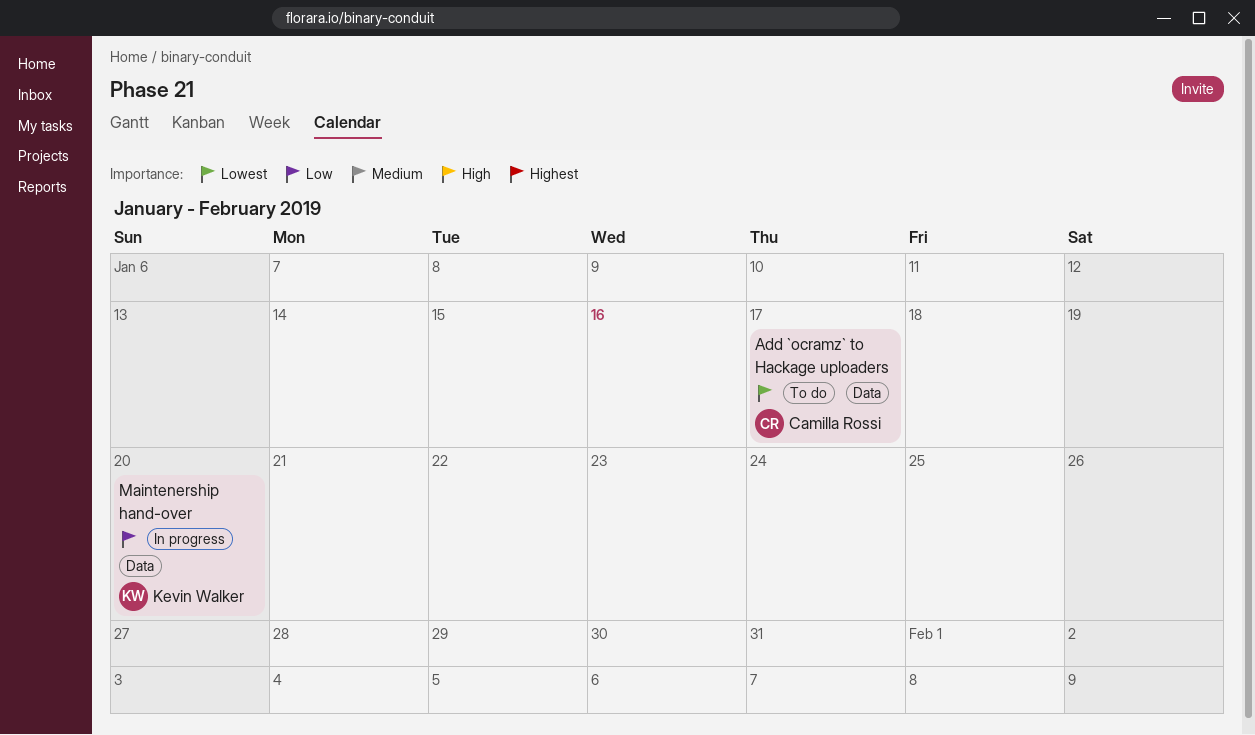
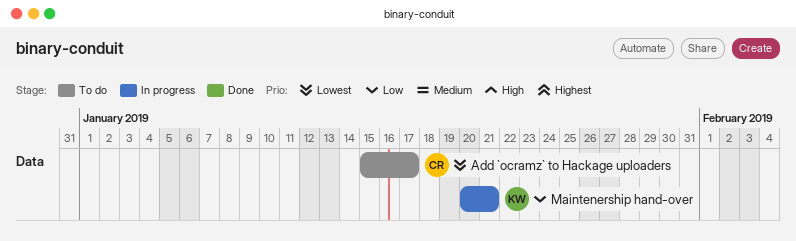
Maintenership hand-over, due: Jan 20 -> Jan 21

